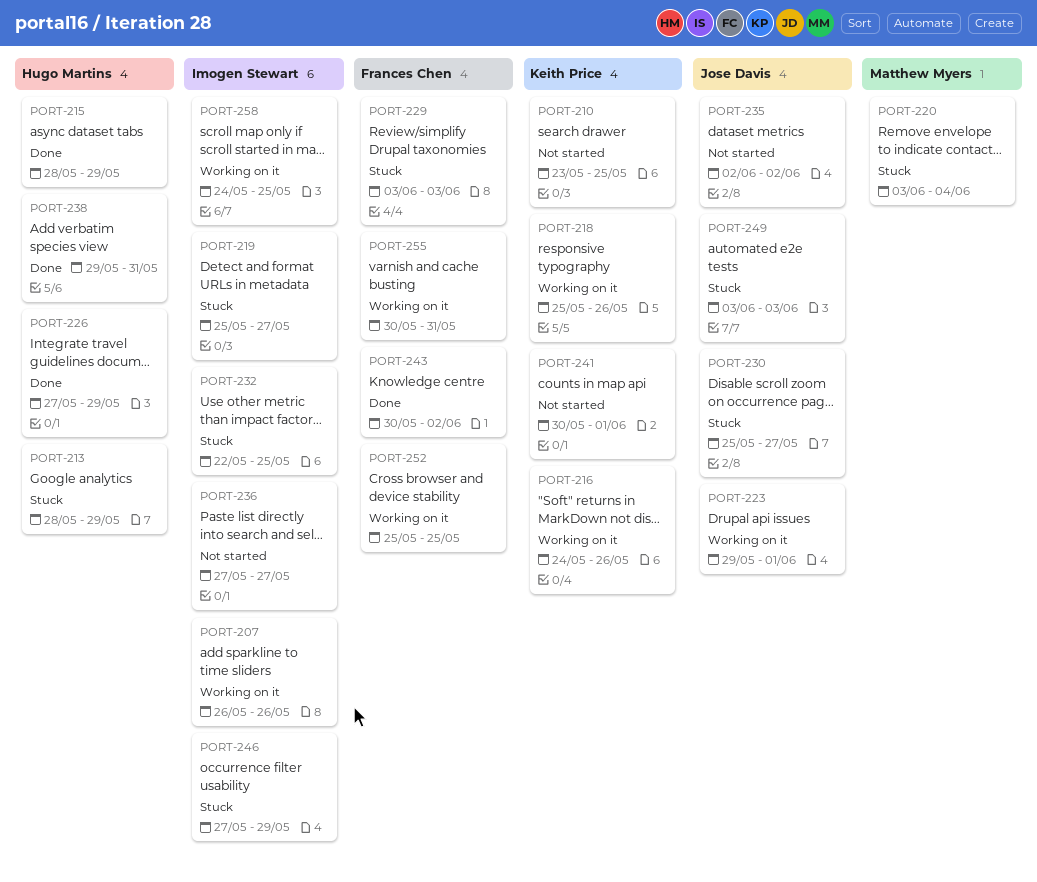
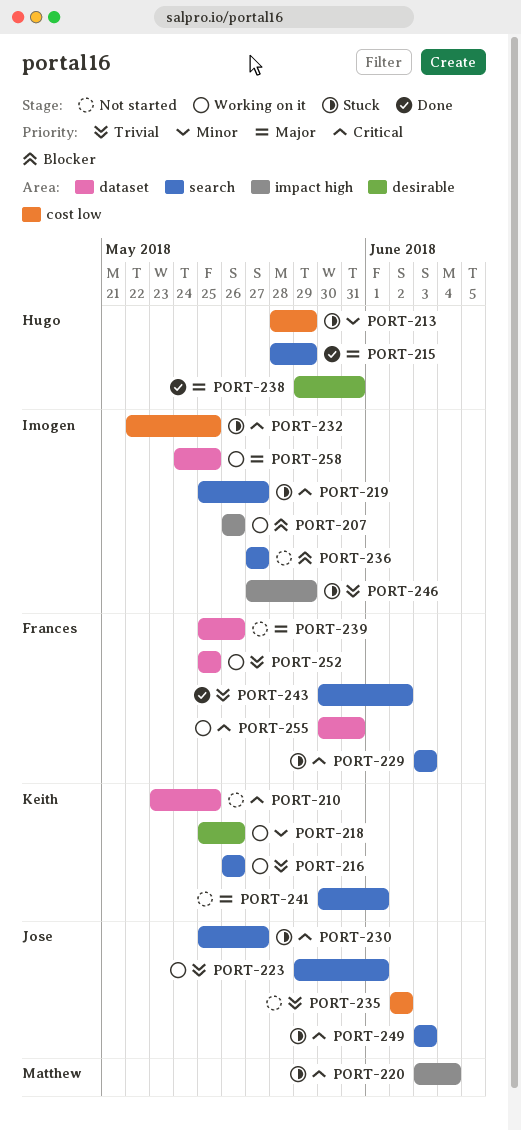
PORT-216, start: May 24 -> May 26
PORT-226: present -> none
PORT-239: none -> present

